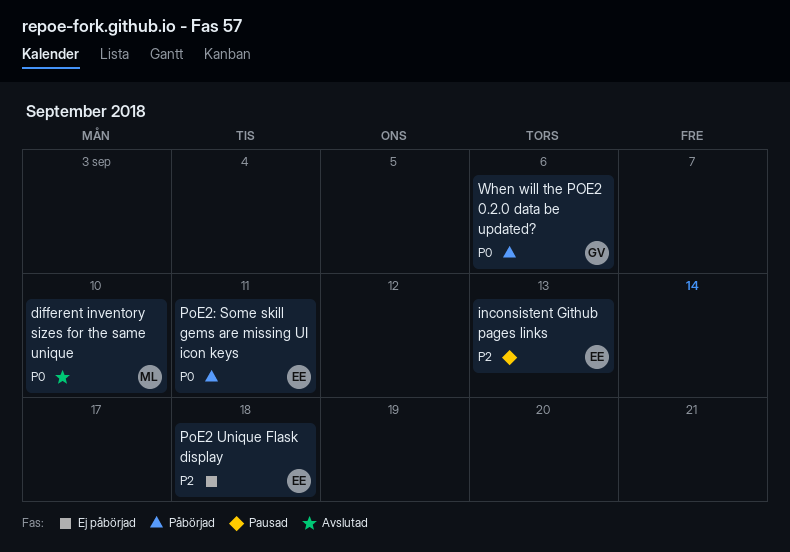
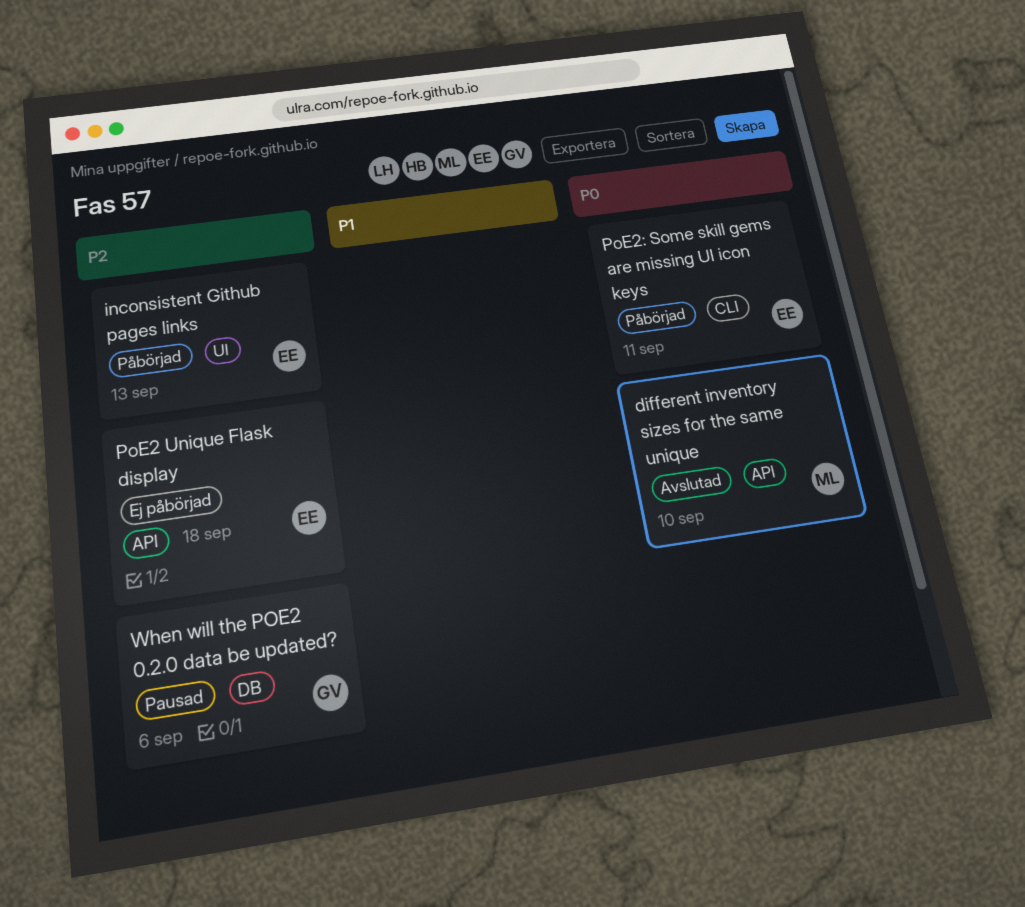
inconsistent Github pages links, status: Pausad -> Påbörjad
When will the POE2 0.2.0 data be updated?, status: Påbörjad -> Pausad
When will the POE2 0.2.0 data be updated?, priority: P0 -> P2

